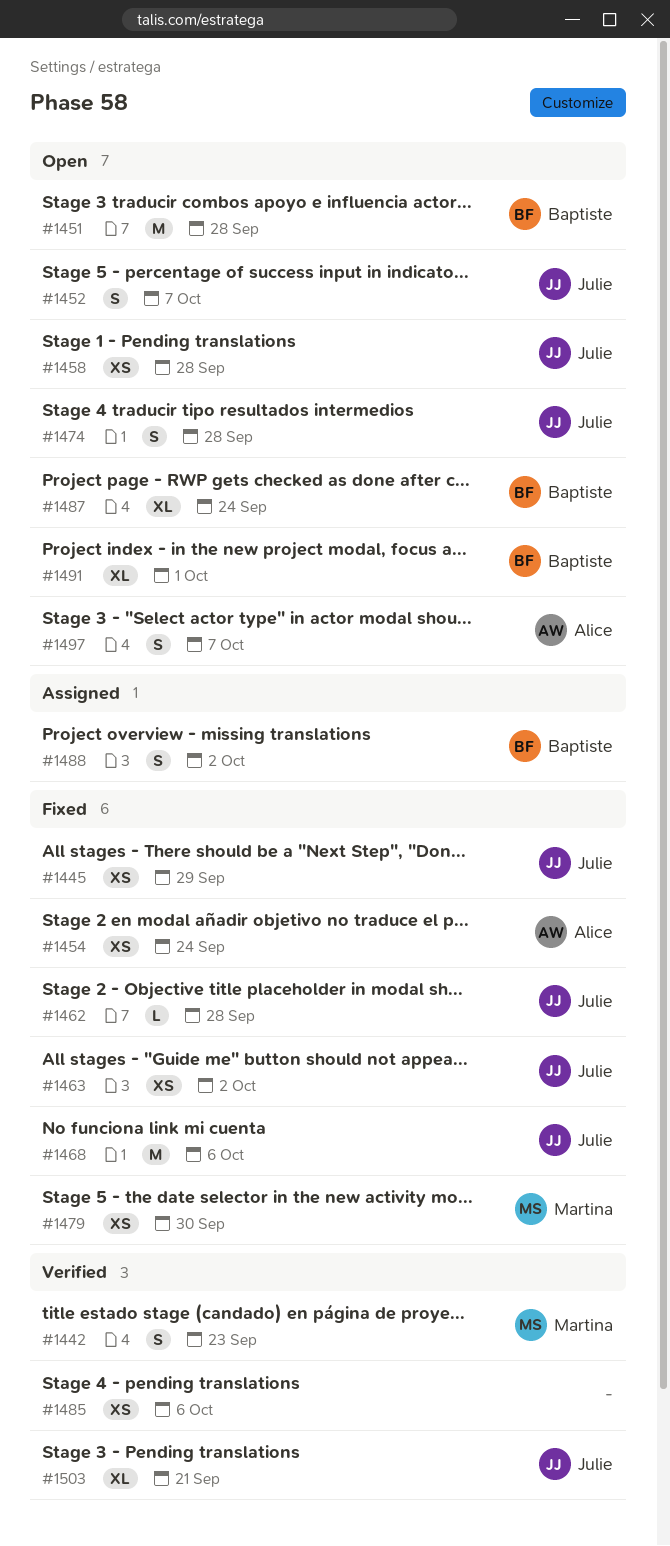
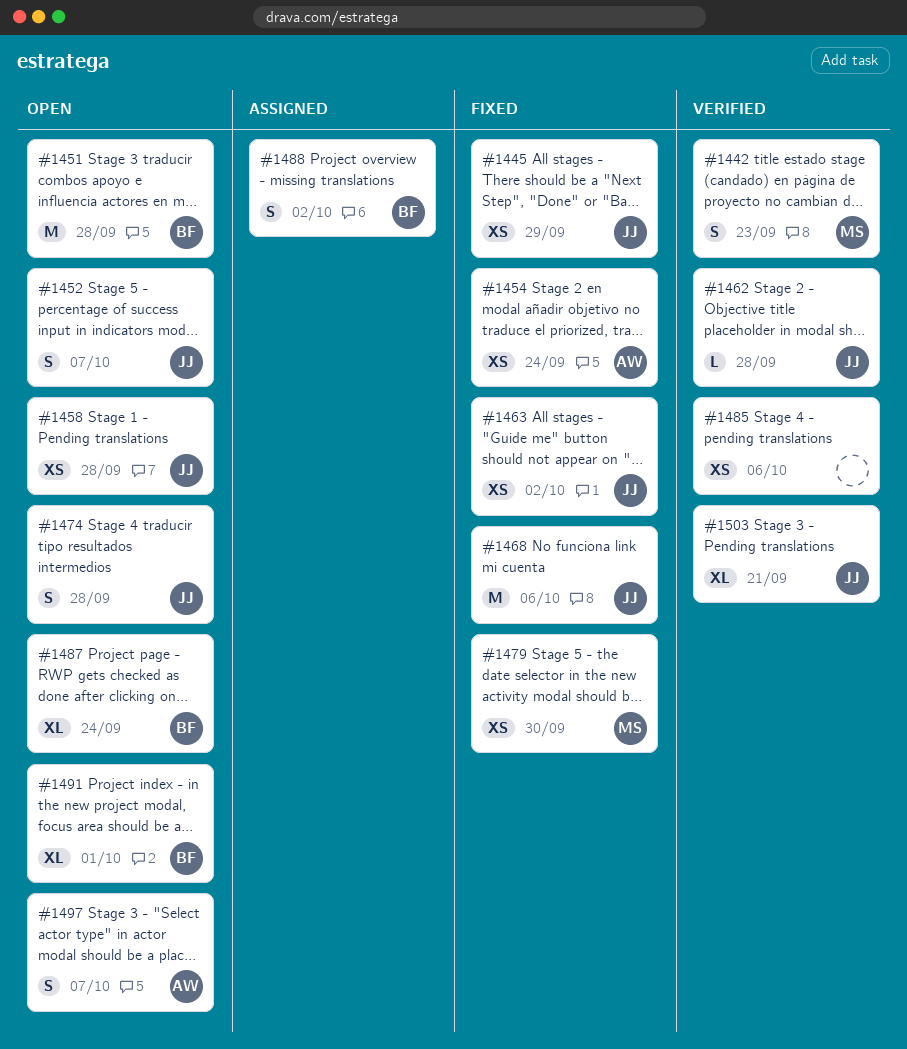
#1462, status: Fixed -> Verified

